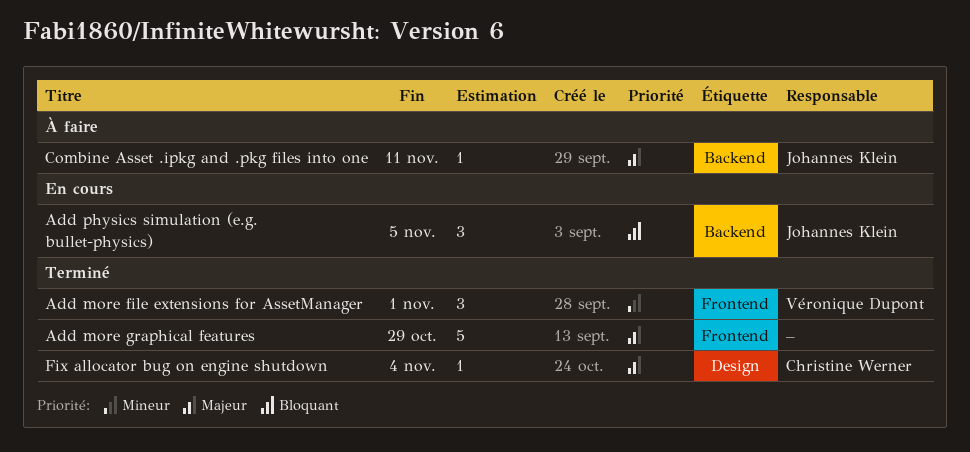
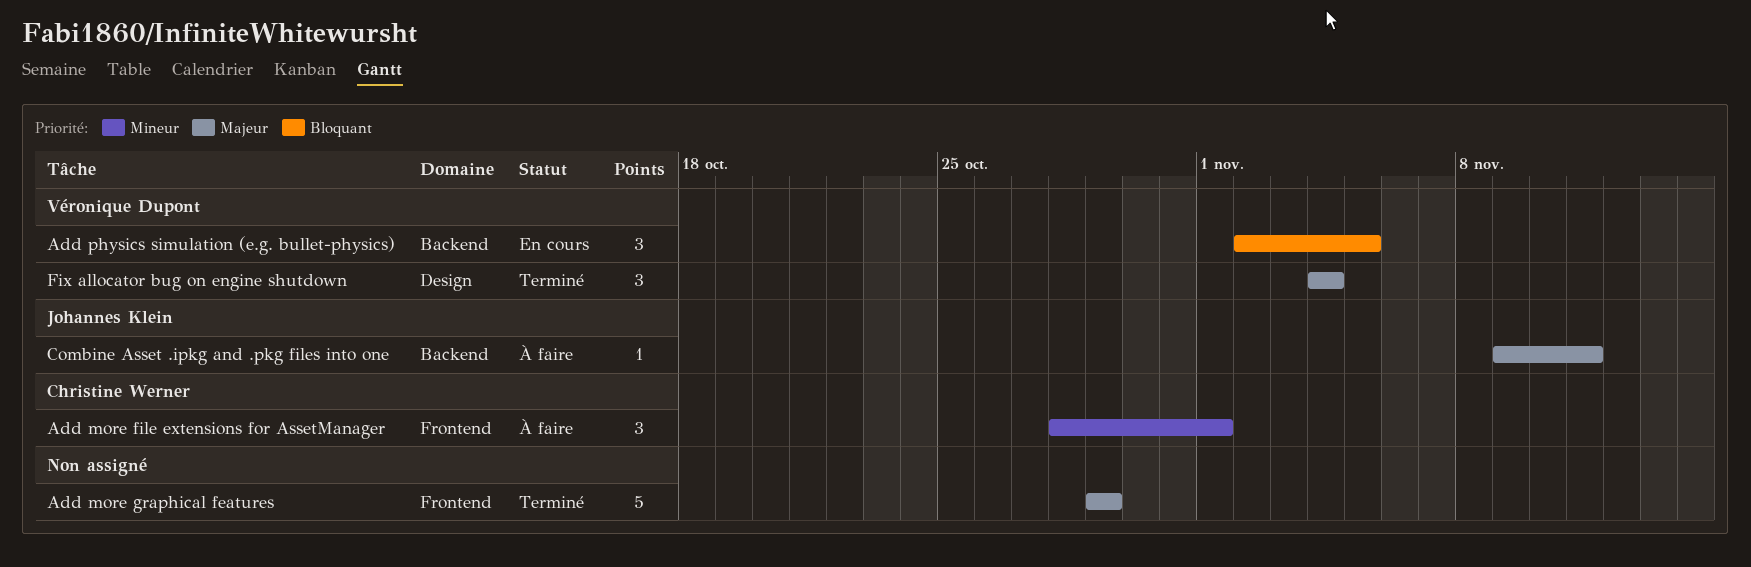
Add more file extensions for AssetManager, status: Terminé -> À faire
Add more file extensions for AssetManager, owner: Véronique Dupont -> Christine Werner
Add physics simulation (e.g. bullet-physics), owner: Johannes Klein -> Véronique Dupont
Fix allocator bug on engine shutdown, owner: Christine Werner -> Véronique Dupont
Fix allocator bug on engine shutdown, estimate: 1 -> 3

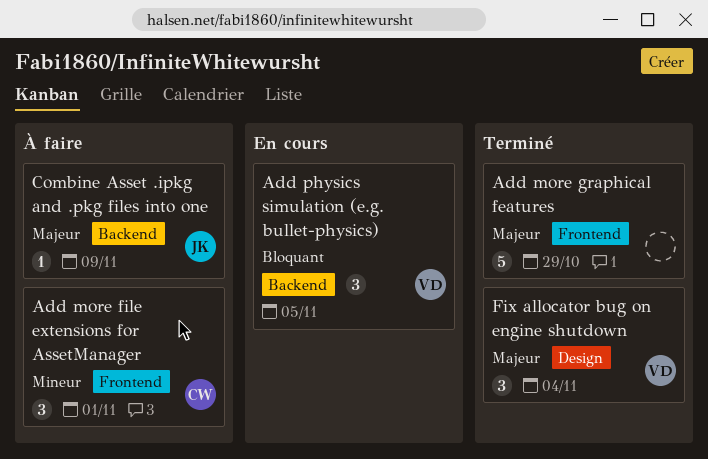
Combine Asset .ipkg and .pkg files into one, due: Nov 11 -> Nov 9

